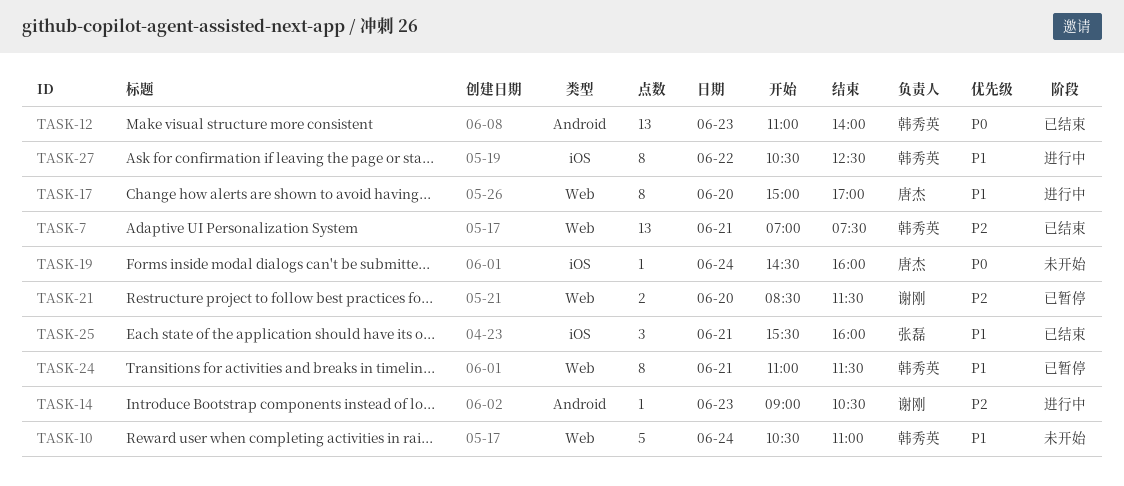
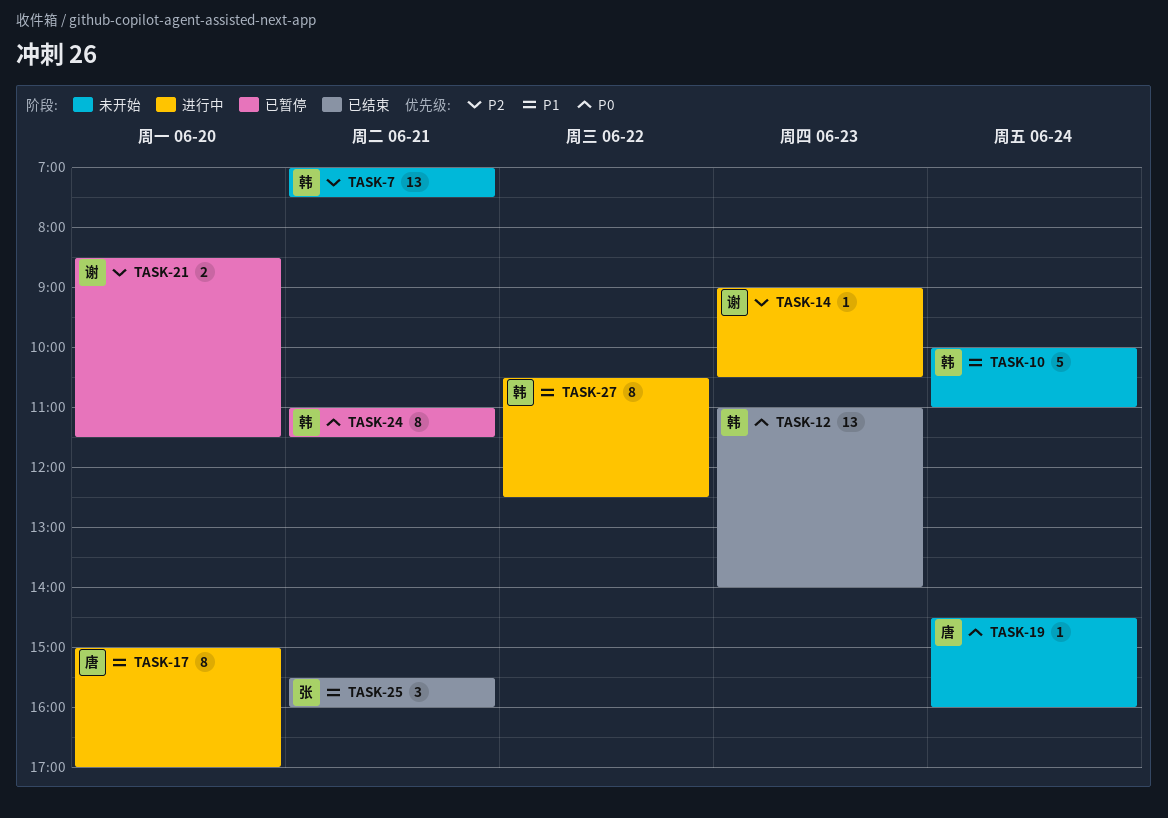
TASK-7, status: 已结束 -> 未开始
TASK-10, begins: 10:30 -> 10:00
TASK-24, priority: P1 -> P0

